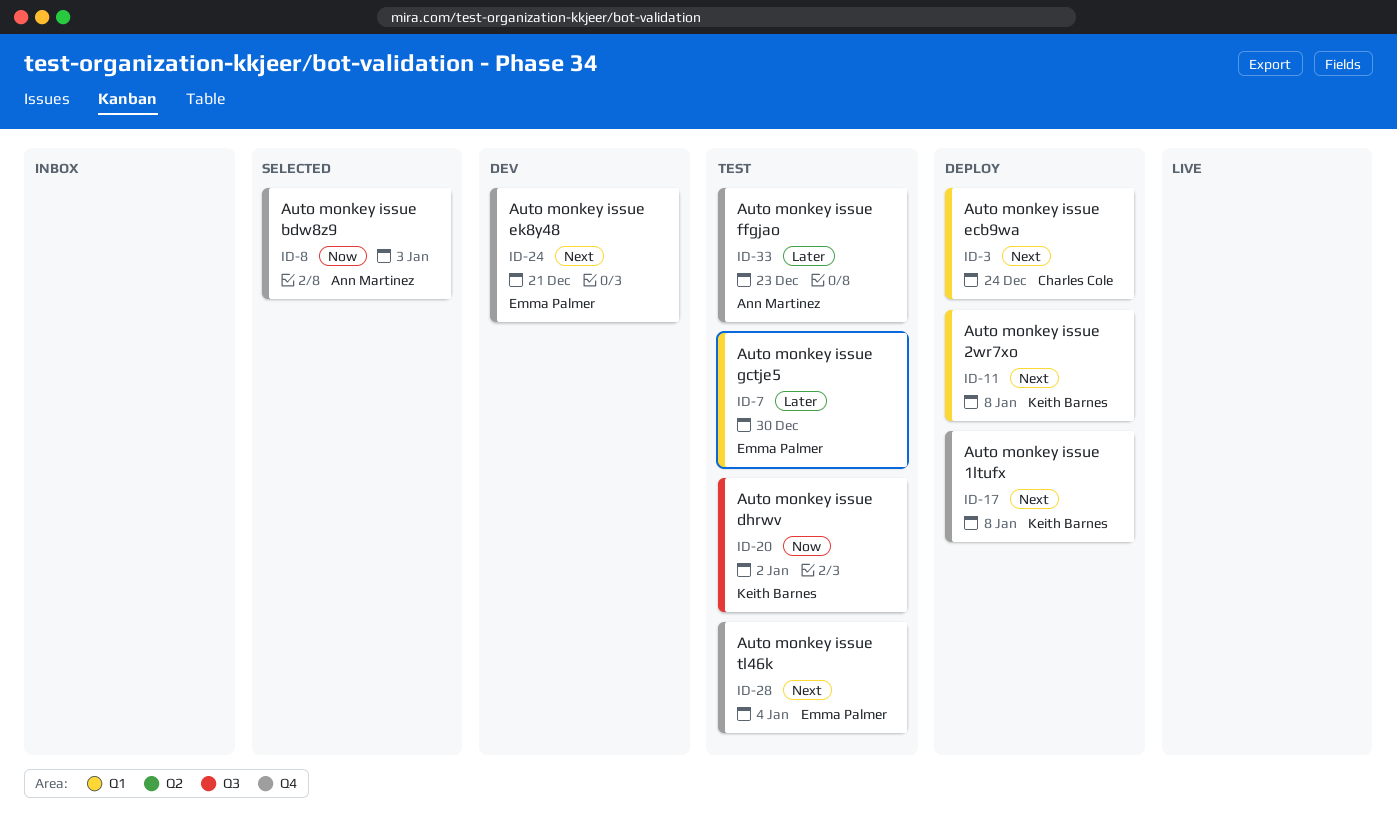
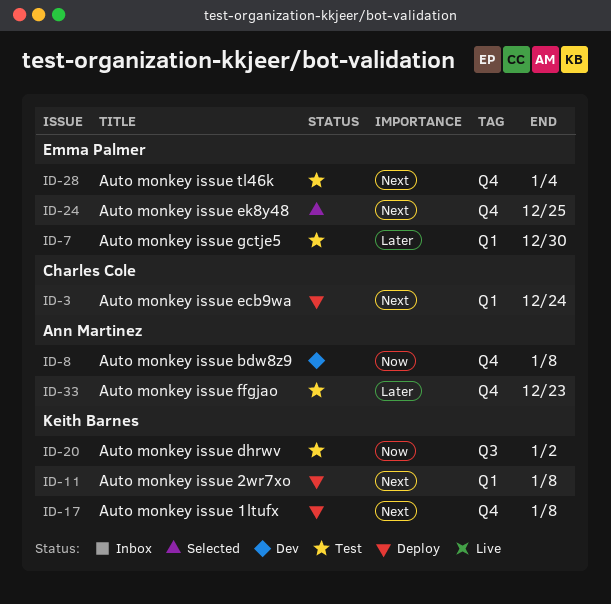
ID-8, status: Selected -> Dev
ID-8, due: Jan 3 -> Jan 8
ID-24, status: Dev -> Selected
ID-24, due: Dec 21 -> Dec 25

